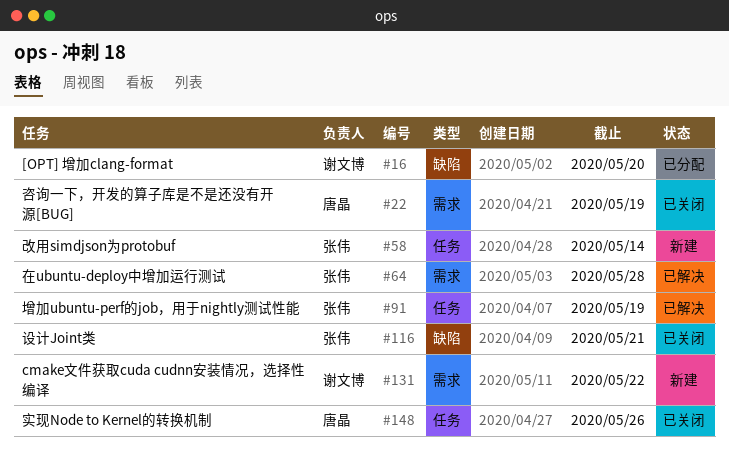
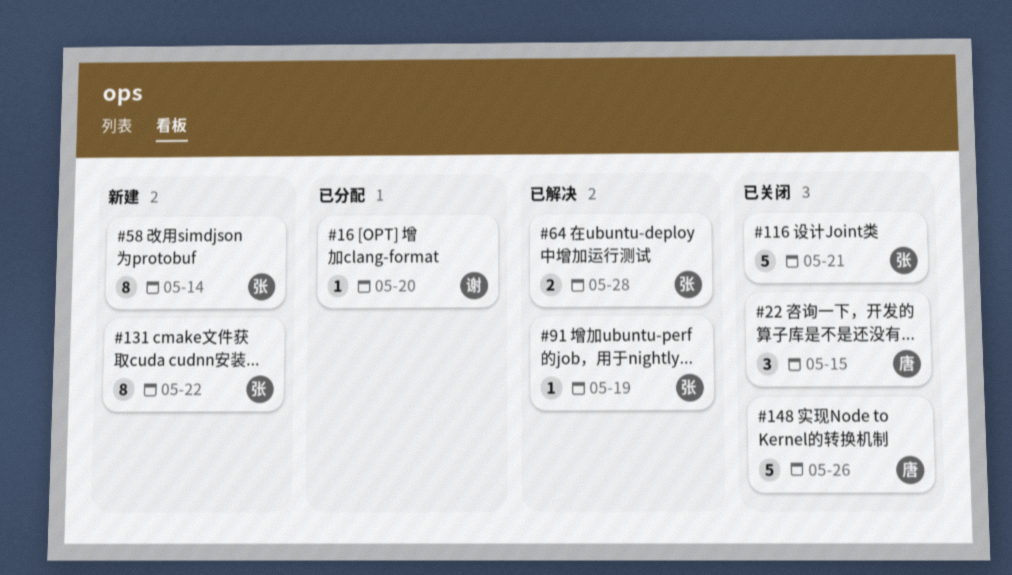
#22, due: May 19 -> May 15
#131, owner: 谢文博 -> 张伟

